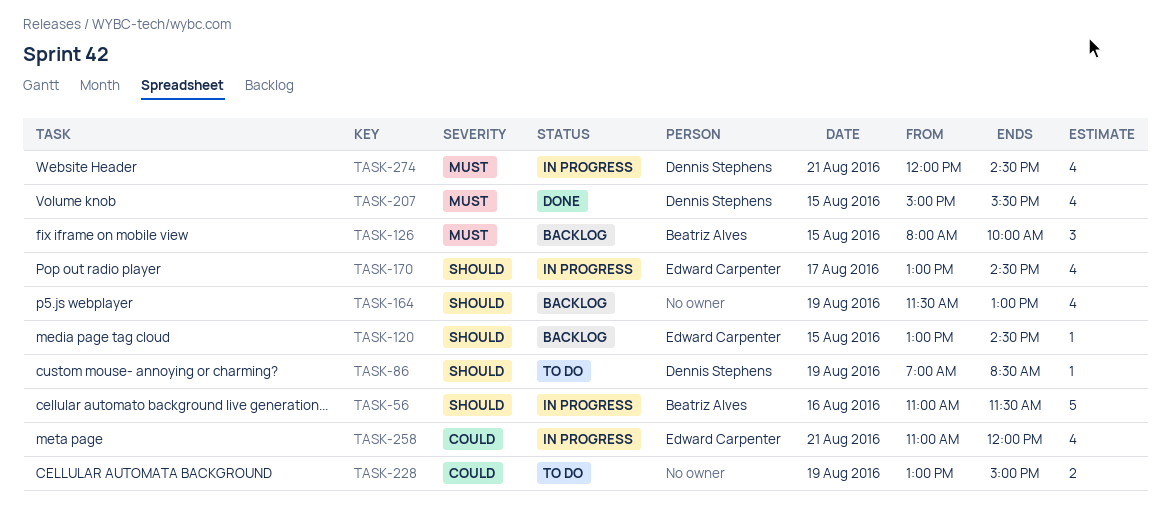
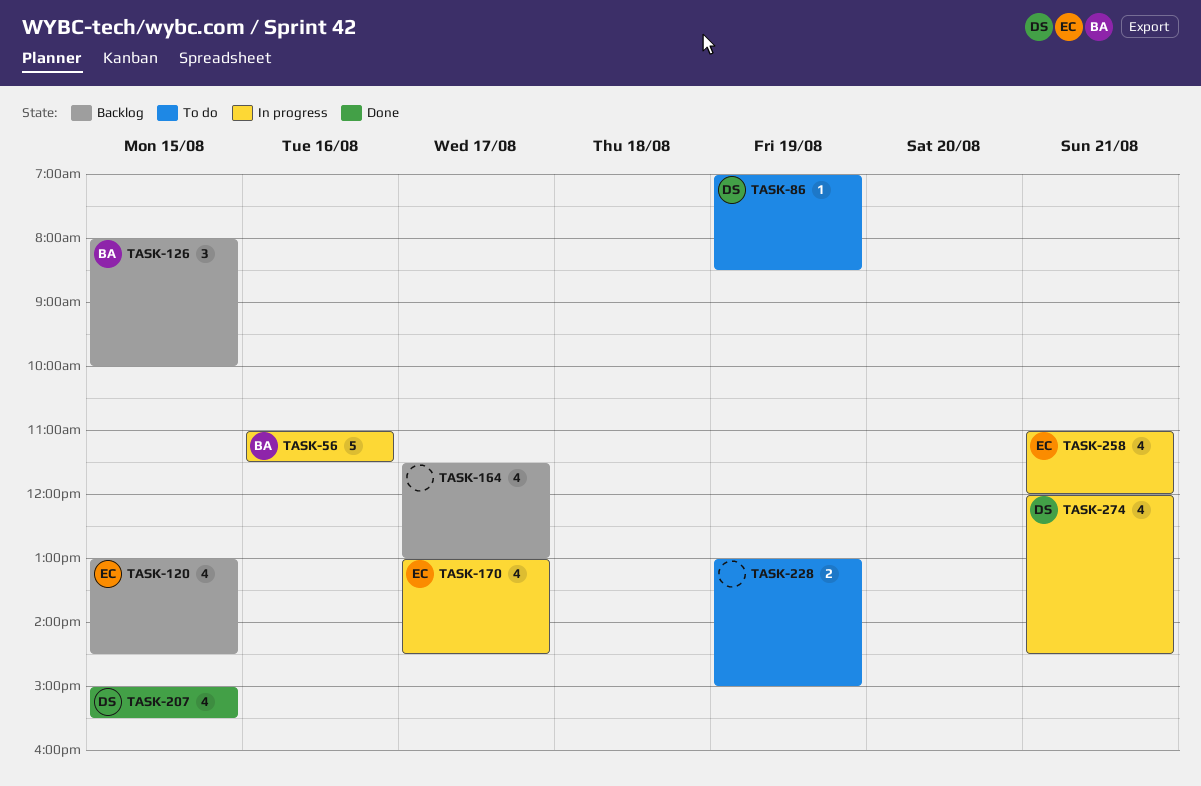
TASK-120, estimate: 1 -> 4
TASK-164, day: Aug 19 -> Aug 17

